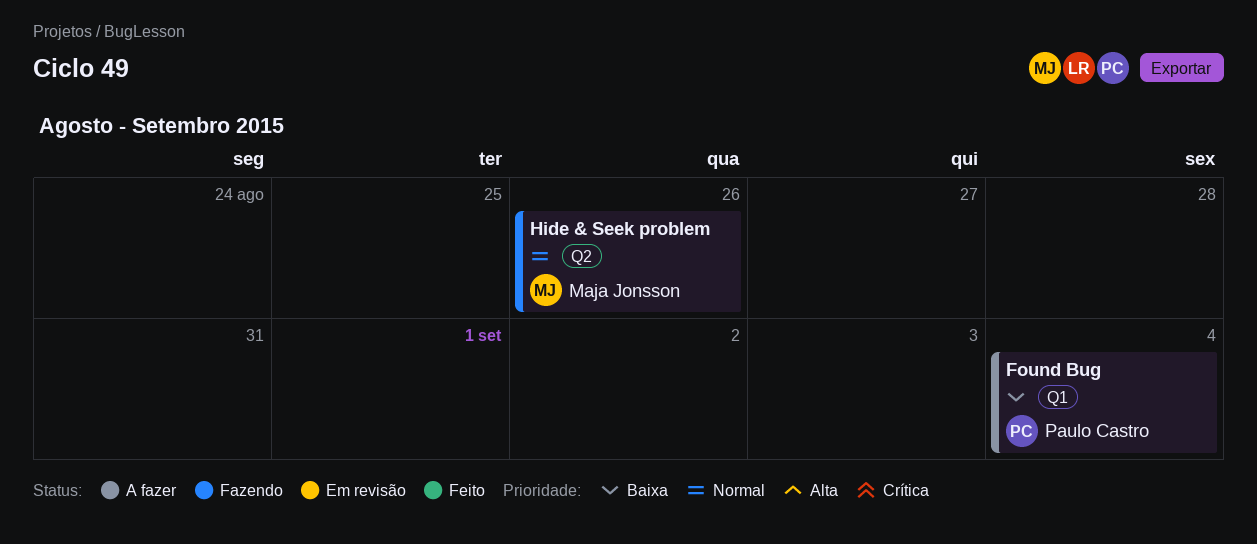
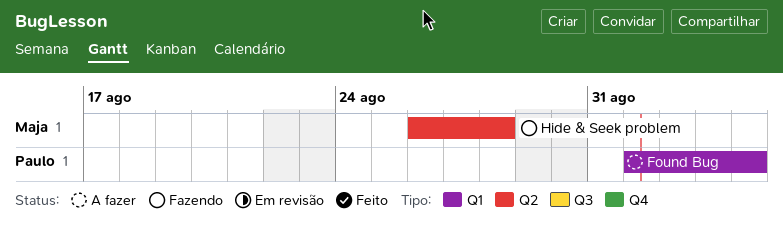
Hide & Seek problem, due: Aug 26 -> Aug 28

